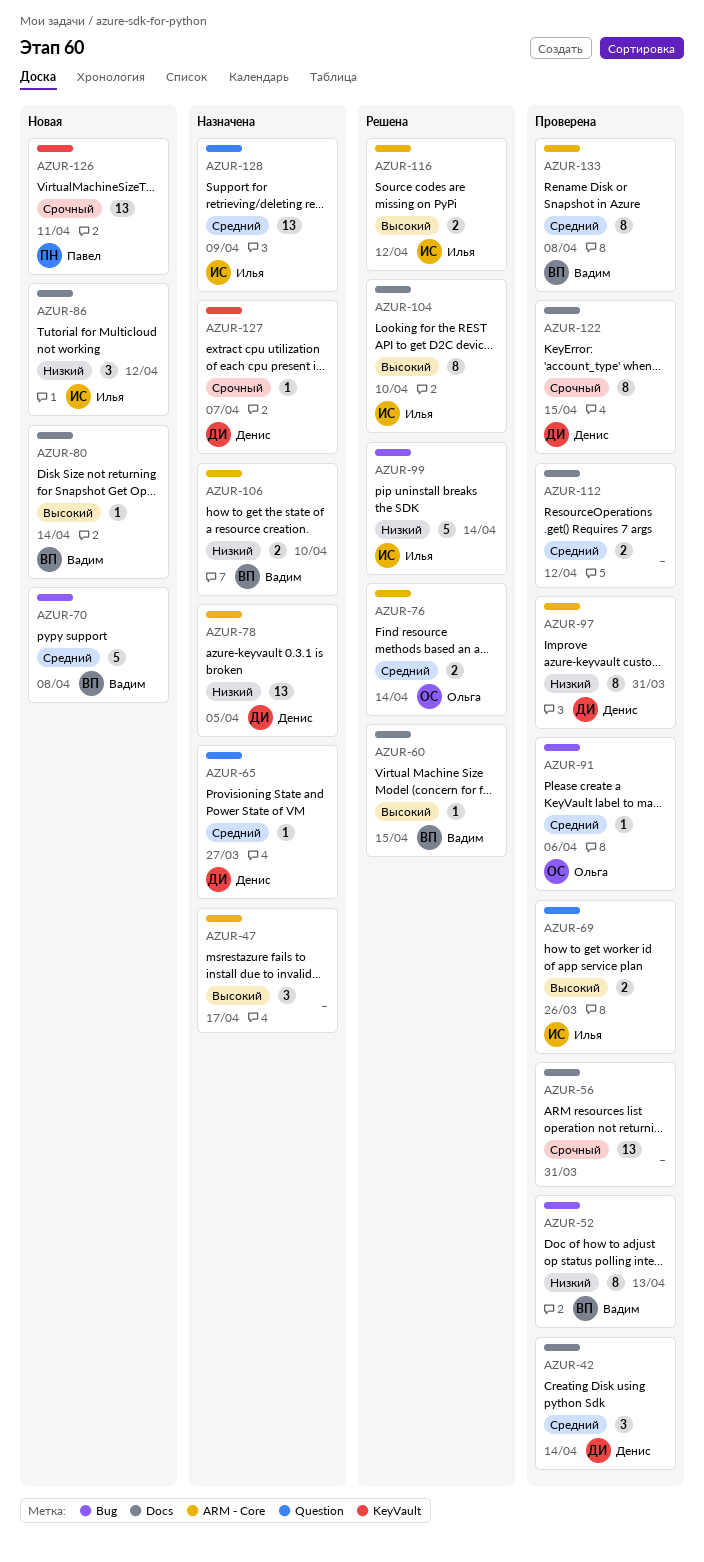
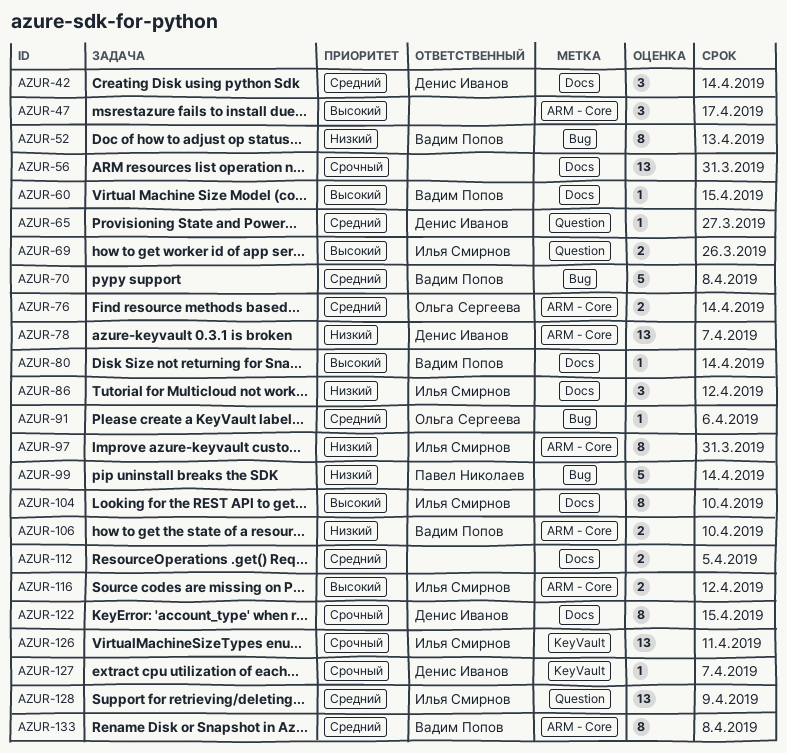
AZUR-78, due: Apr 5 -> Apr 7
AZUR-97, owner: Денис Иванов -> Илья Смирнов
AZUR-99, owner: Илья Смирнов -> Павел Николаев
AZUR-112, due: Apr 12 -> Apr 5
AZUR-126, owner: Павел Николаев -> Илья Смирнов

